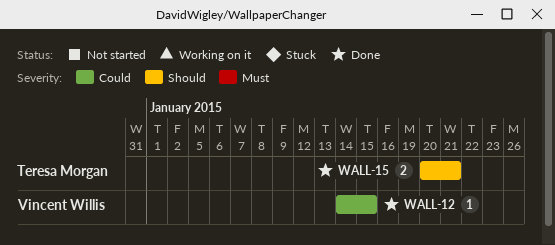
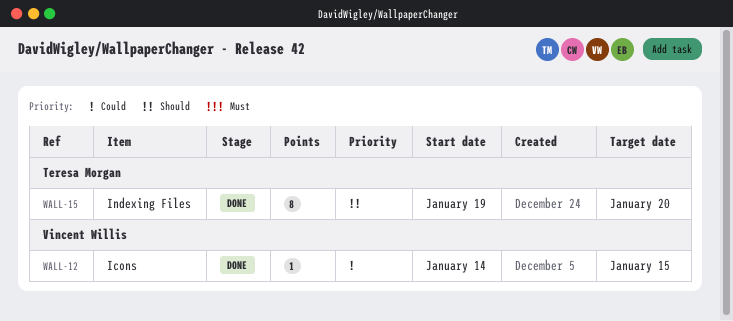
WALL-15, estimate: 2 -> 8
WALL-15, start: Jan 20 -> Jan 19
WALL-15, due: Jan 21 -> Jan 20

